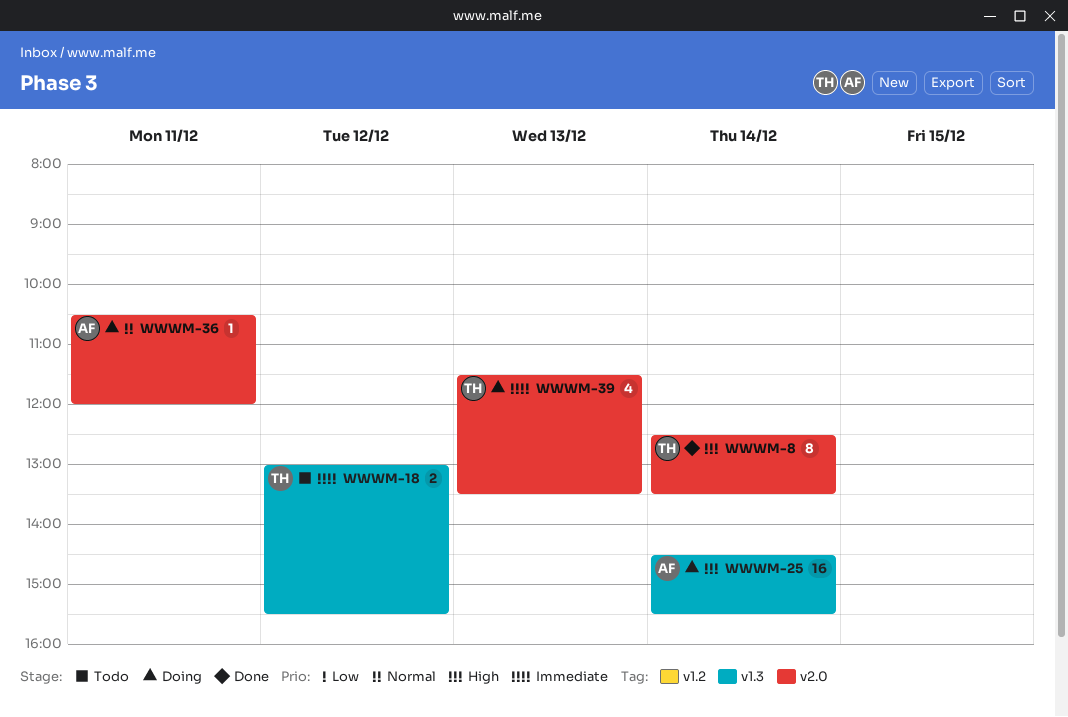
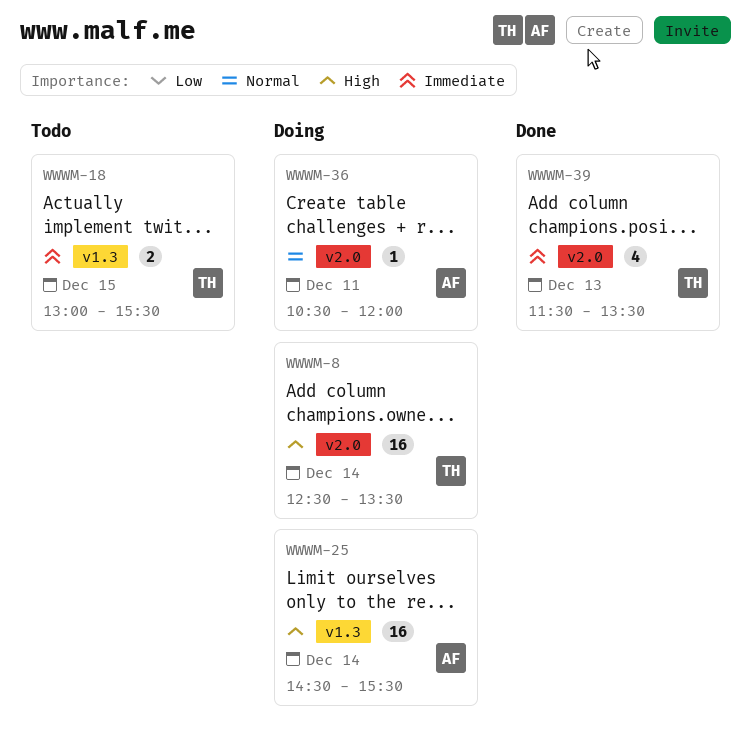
WWWM-8, status: Done -> Doing
WWWM-8, estimate: 8 -> 16
WWWM-18, day: Dec 12 -> Dec 15
WWWM-39, status: Doing -> Done

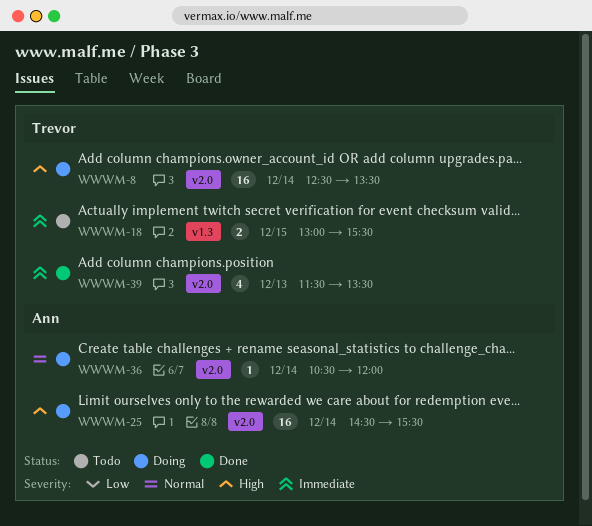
WWWM-25, label: v1.3 -> v2.0
WWWM-36, day: Dec 11 -> Dec 14

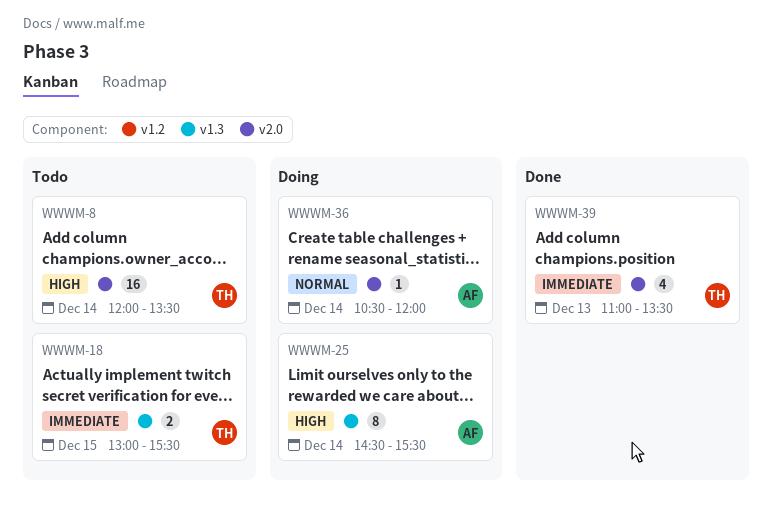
WWWM-8, status: Doing -> Todo
WWWM-8, begins: 12:30 -> 12:00
WWWM-25, label: v2.0 -> v1.3
WWWM-25, estimate: 16 -> 8
WWWM-39, begins: 11:30 -> 11:00

